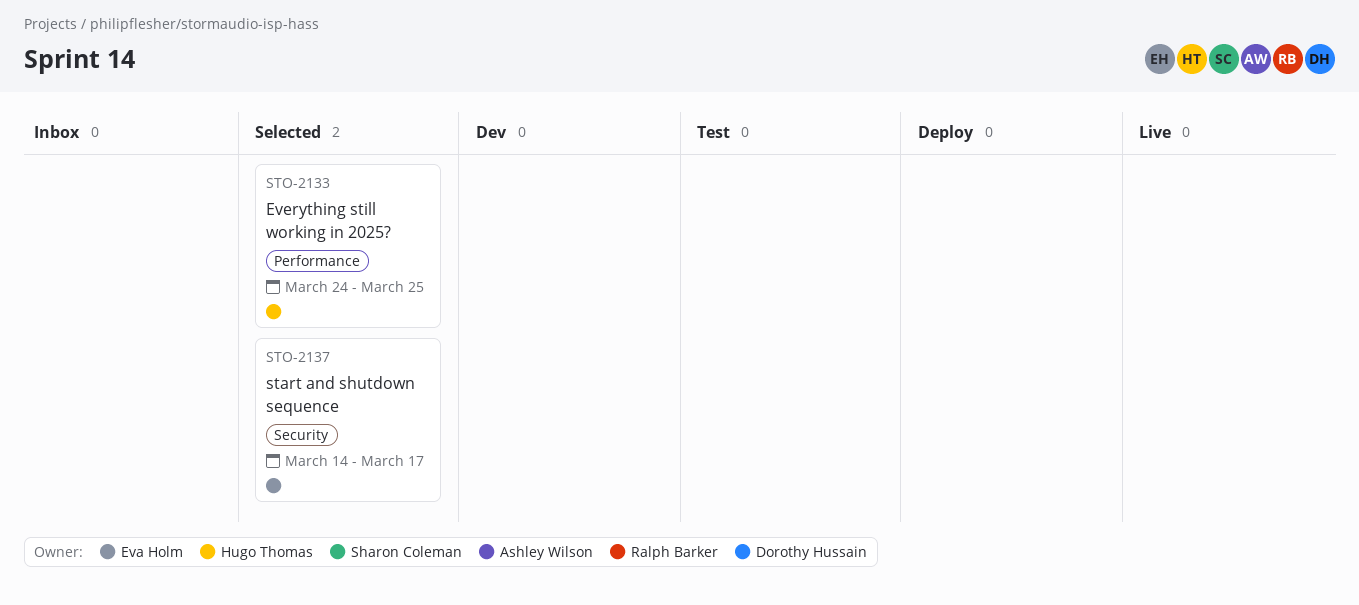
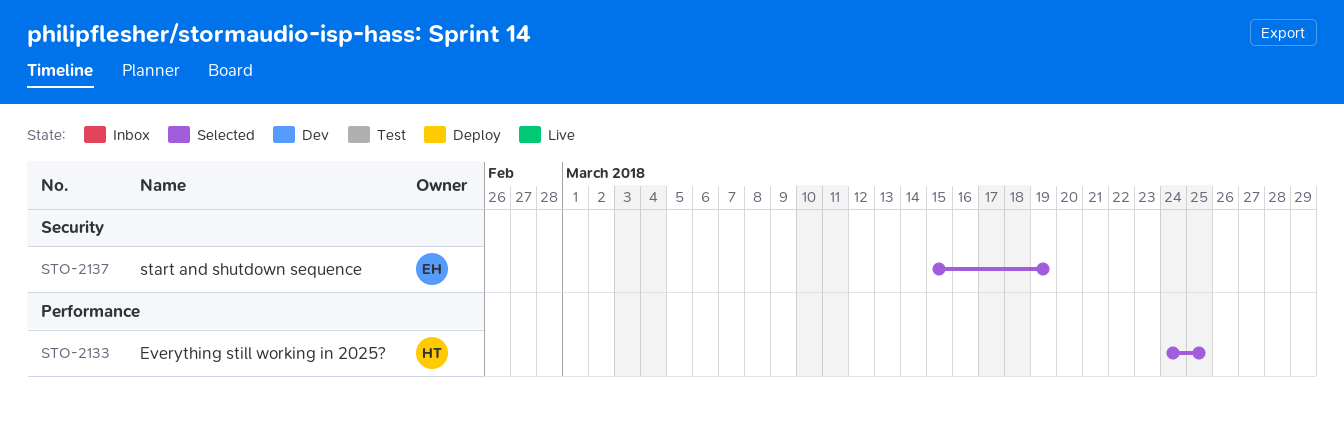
STO-2137, start: Mar 14 -> Mar 15
STO-2137, due: Mar 17 -> Mar 19

